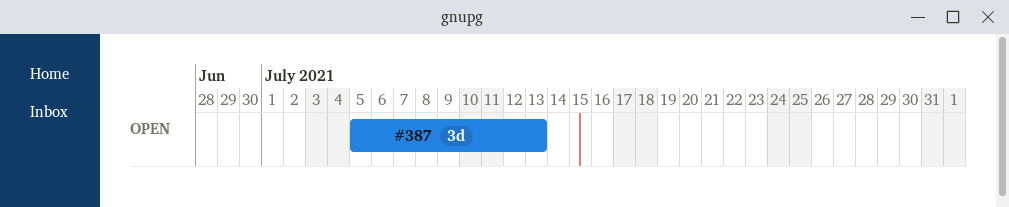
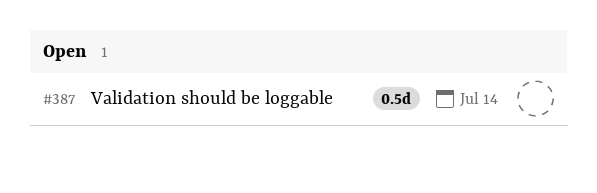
#387, estimate: 3d -> 0.5d
#387, due: Jul 13 -> Jul 14

